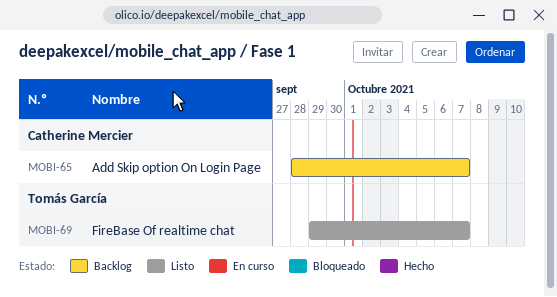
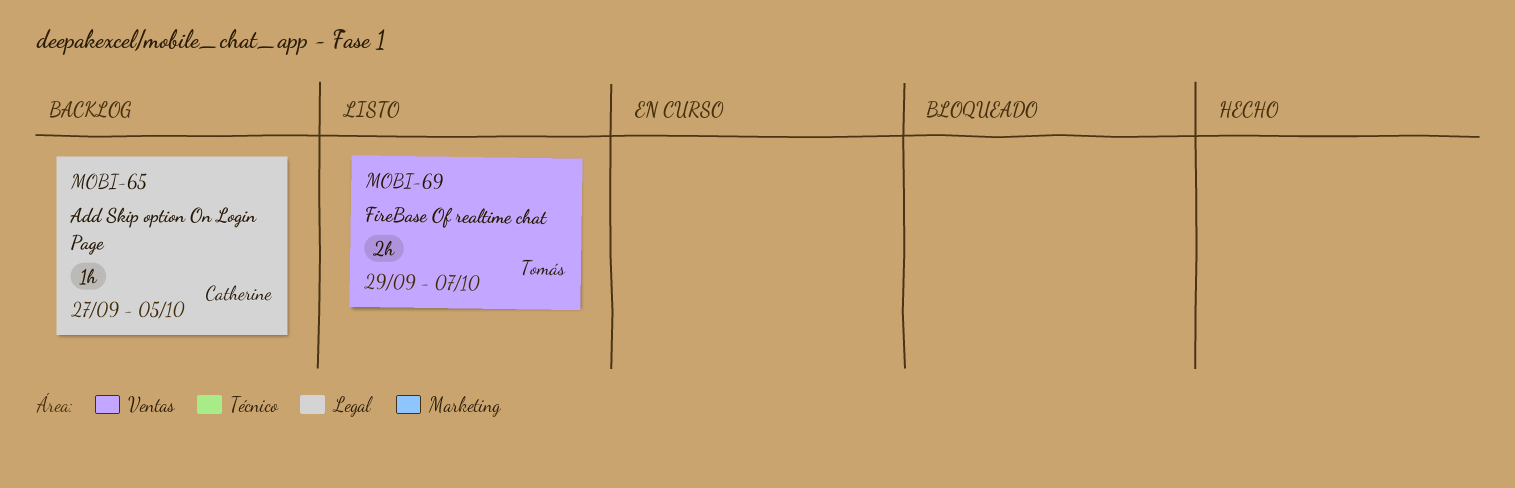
MOBI-65, start: Sep 28 -> Sep 27
MOBI-65, due: Oct 7 -> Oct 5

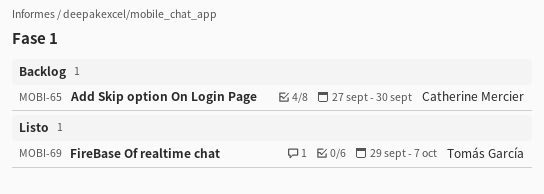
MOBI-65, due: Oct 5 -> Sep 30

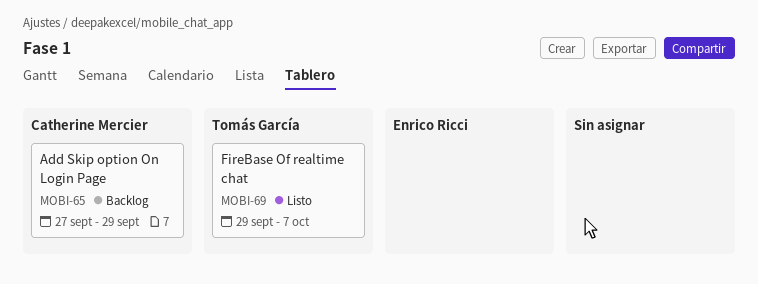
MOBI-65, due: Sep 30 -> Sep 29

